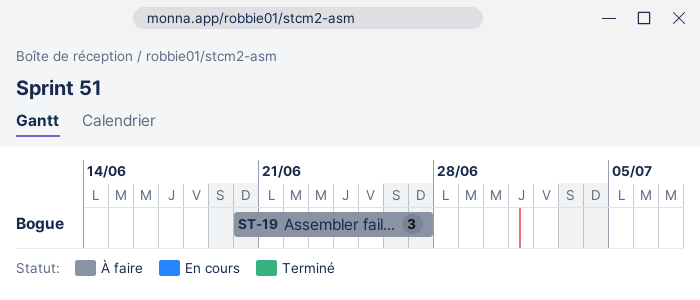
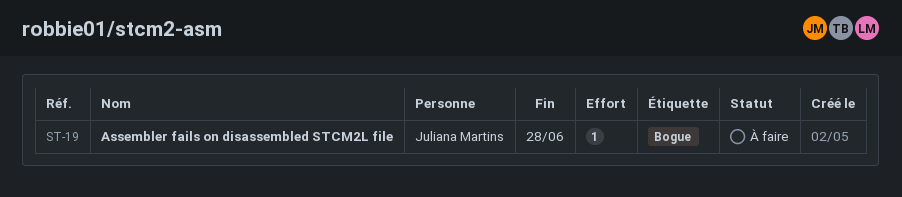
ST-19, estimate: 3 -> 1
ST-19, due: Jun 27 -> Jun 28

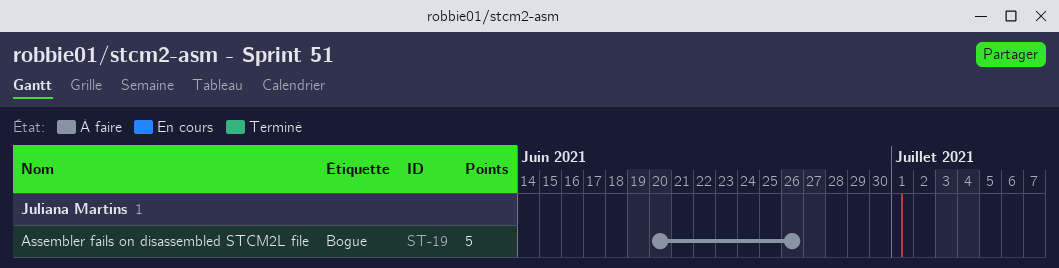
ST-19, estimate: 1 -> 5
ST-19, due: Jun 28 -> Jun 26

